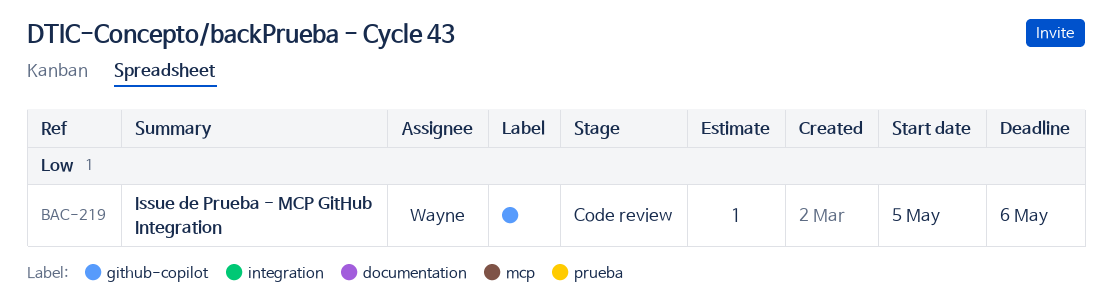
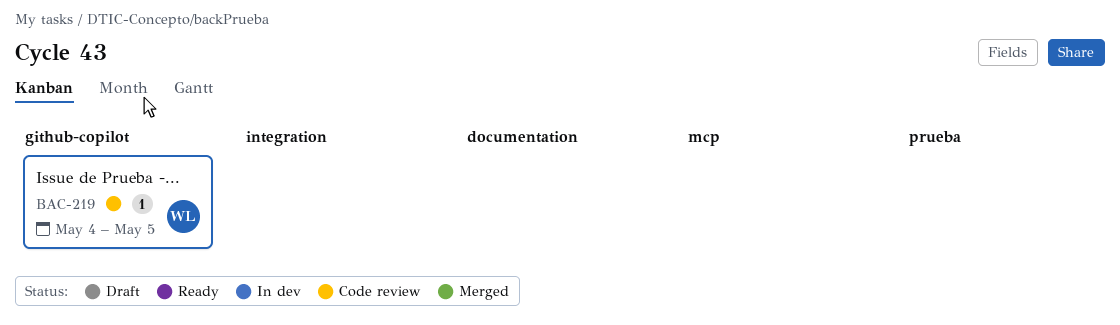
BAC-219, start: May 5 -> May 4
BAC-219, due: May 6 -> May 5

